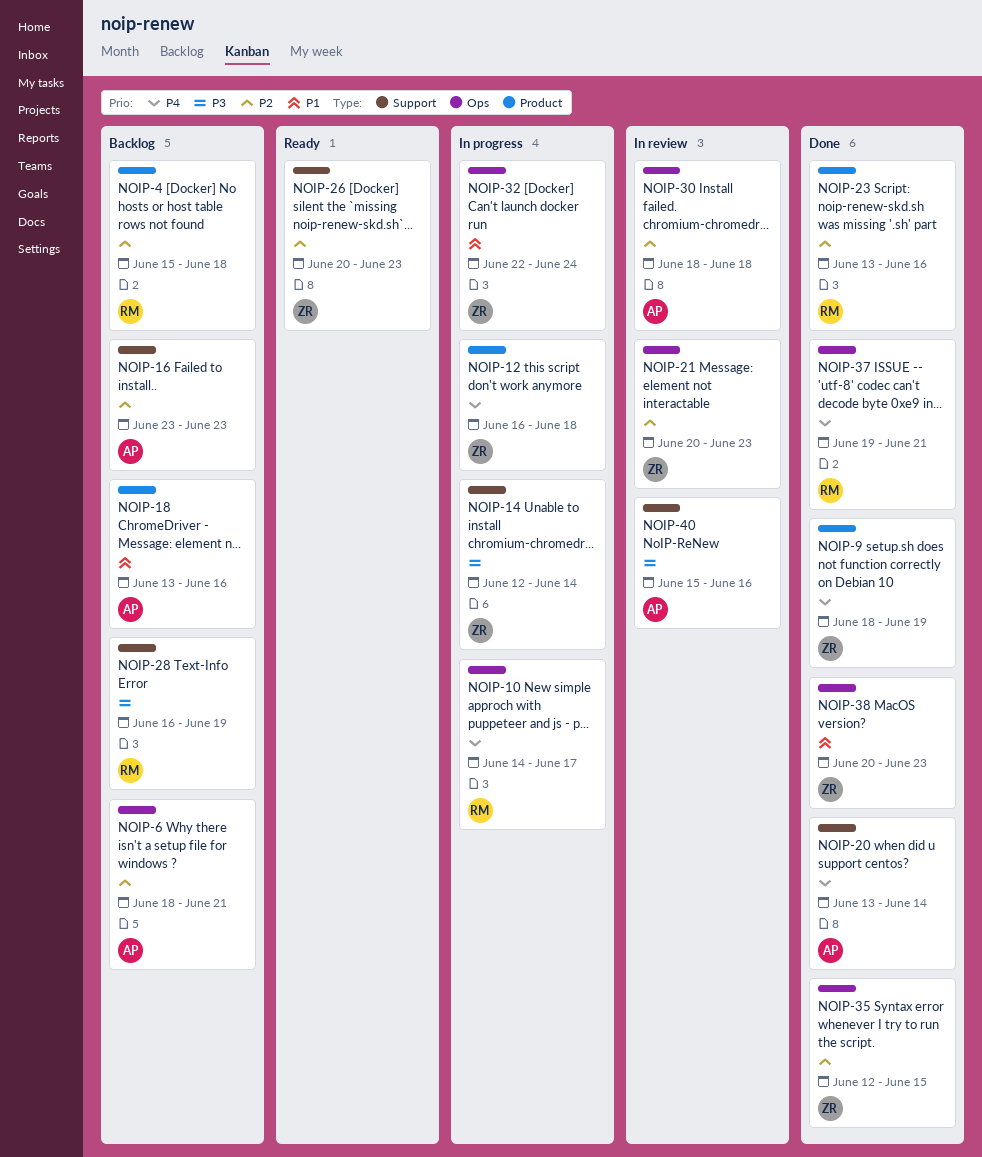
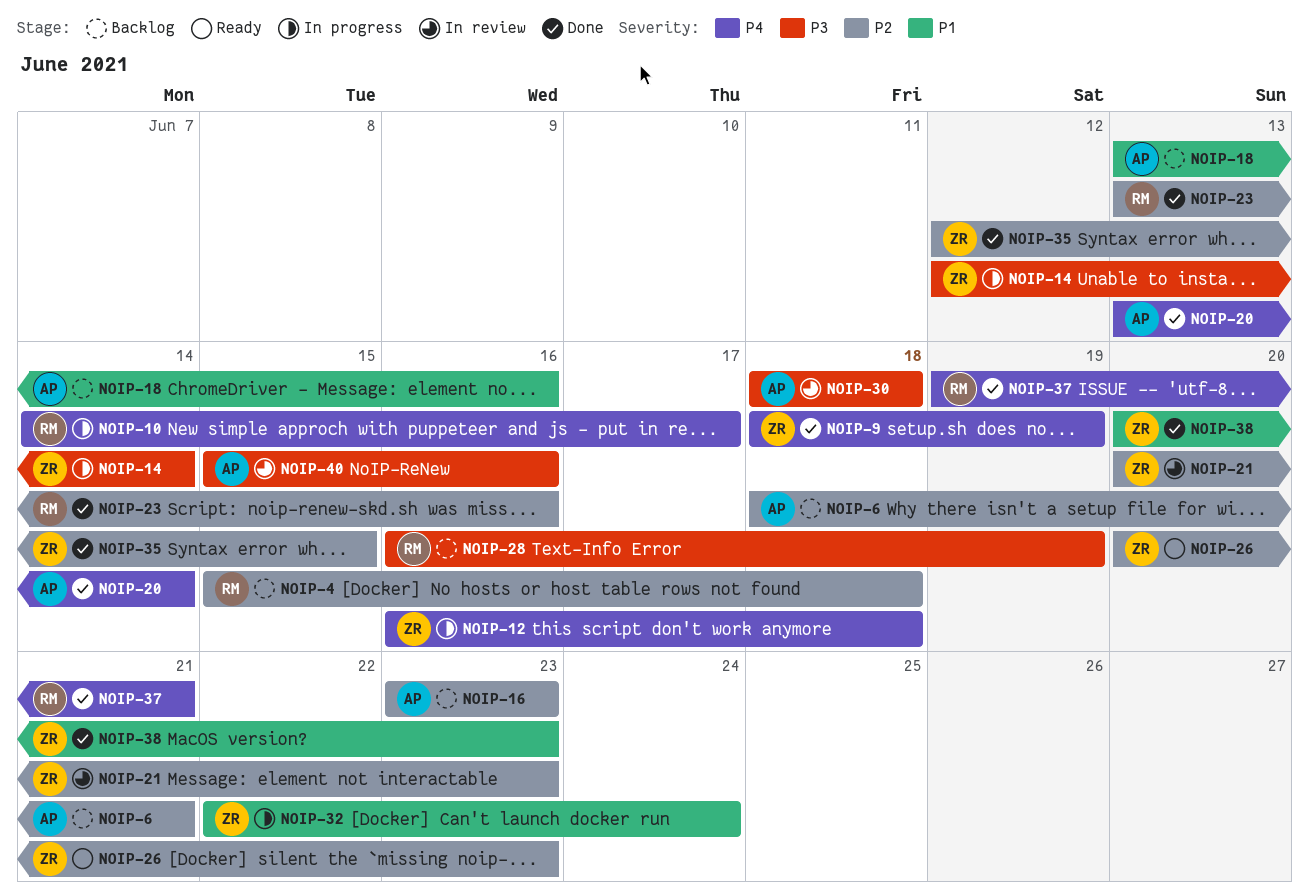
NOIP-30, priority: P2 -> P3

